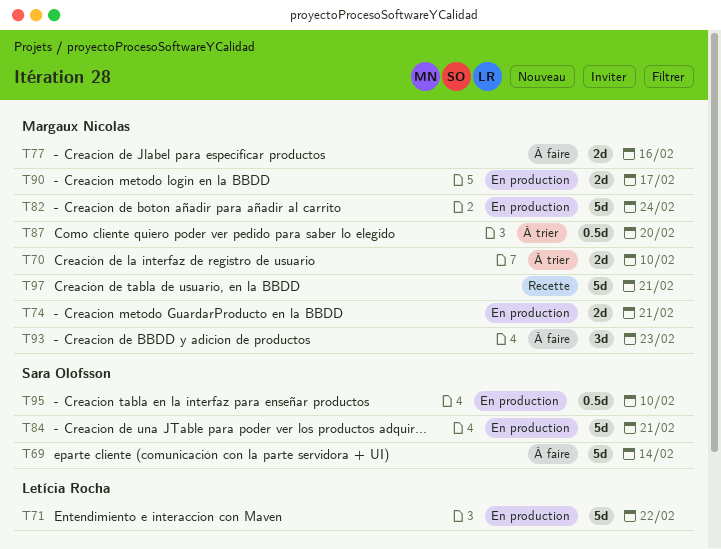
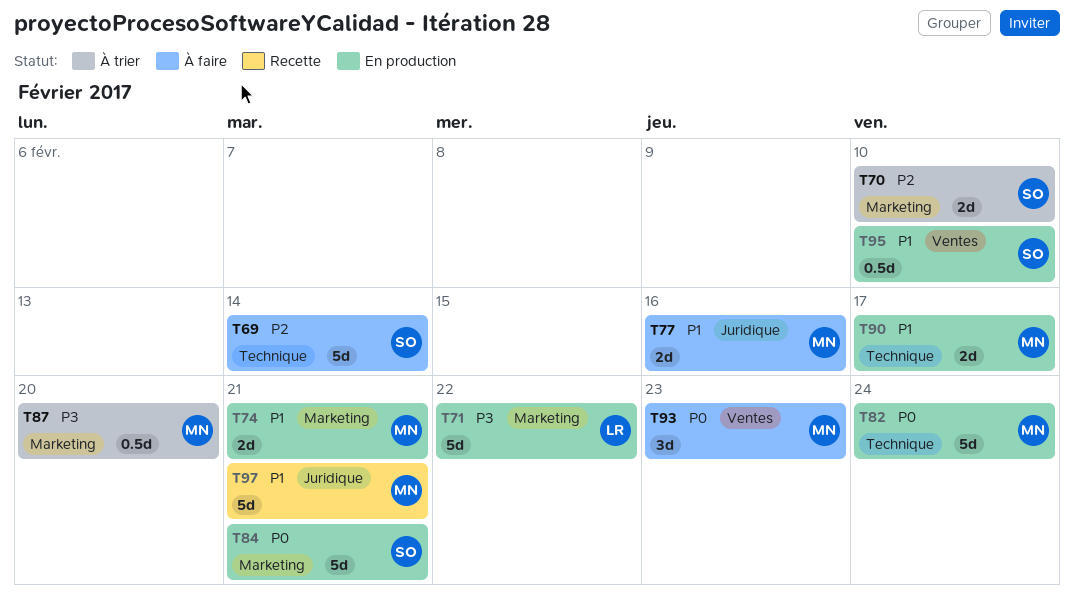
T70, owner: Margaux Nicolas -> Sara Olofsson

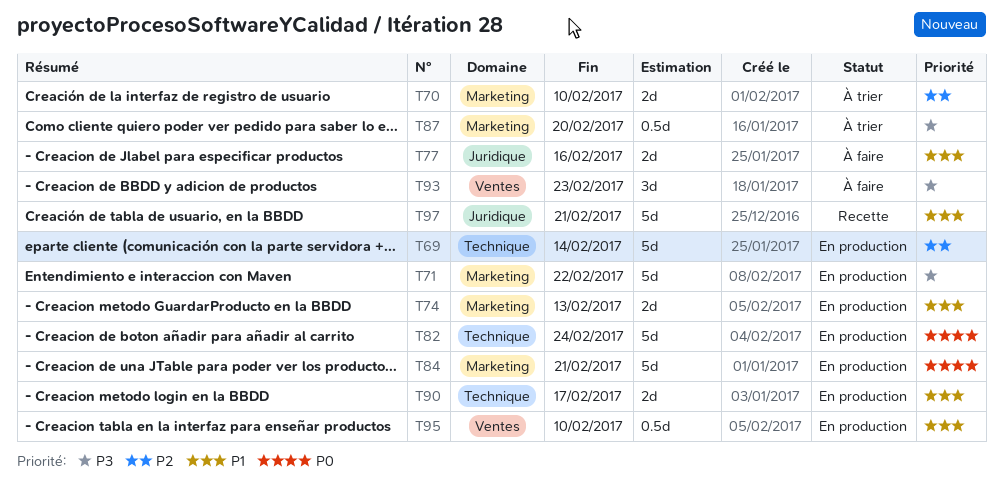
T69, status: À faire -> En production
T74, due: Feb 21 -> Feb 13
T93, priority: P0 -> P3

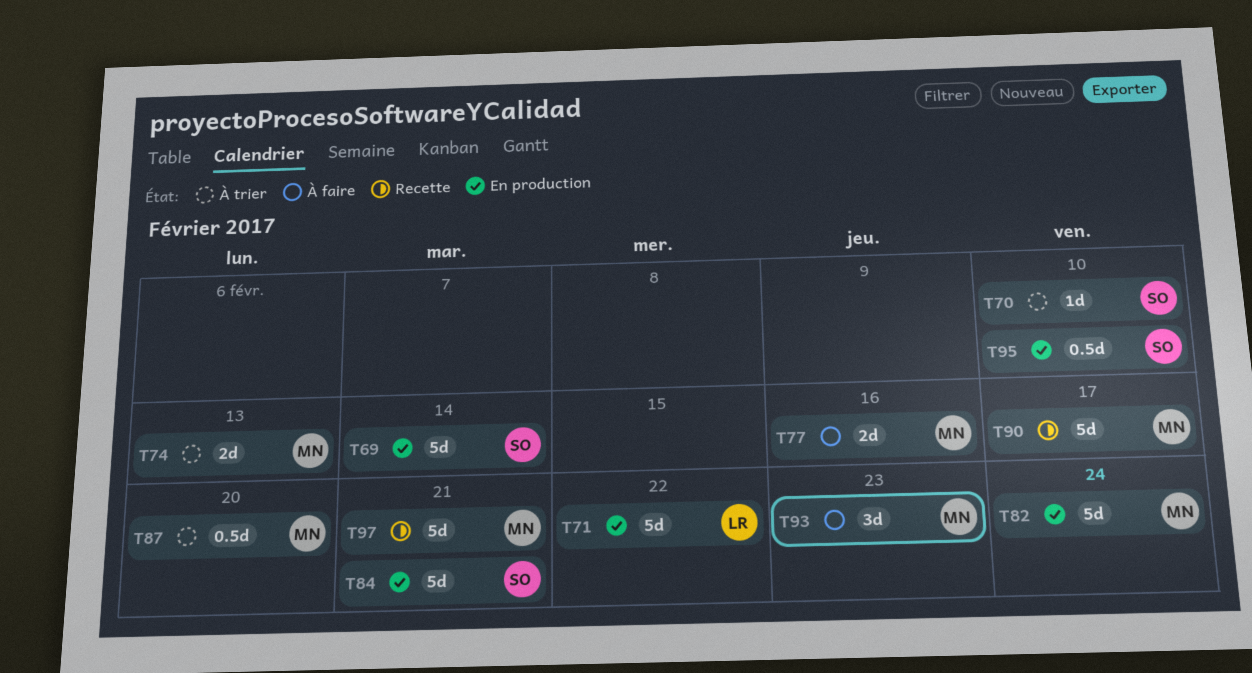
T70, estimate: 2d -> 1d
T74, status: En production -> À trier
T90, status: En production -> Recette
T90, estimate: 2d -> 5d

